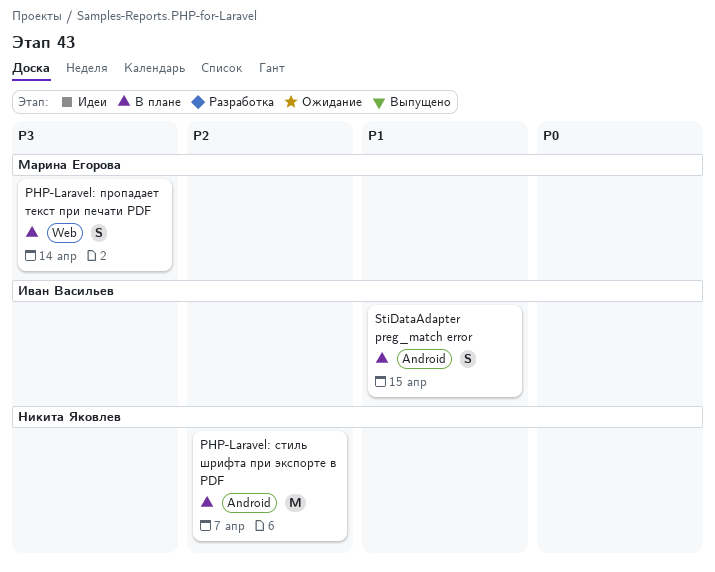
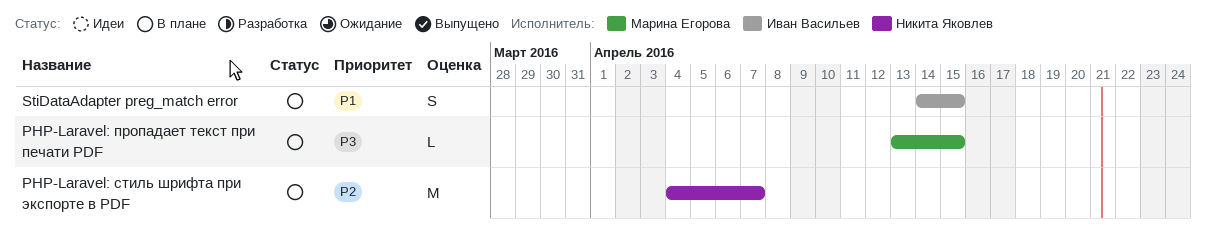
PHP-Laravel: пропадает текст при печати PDF, estimate: S -> L
PHP-Laravel: пропадает текст при печати PDF, due: Apr 14 -> Apr 15

